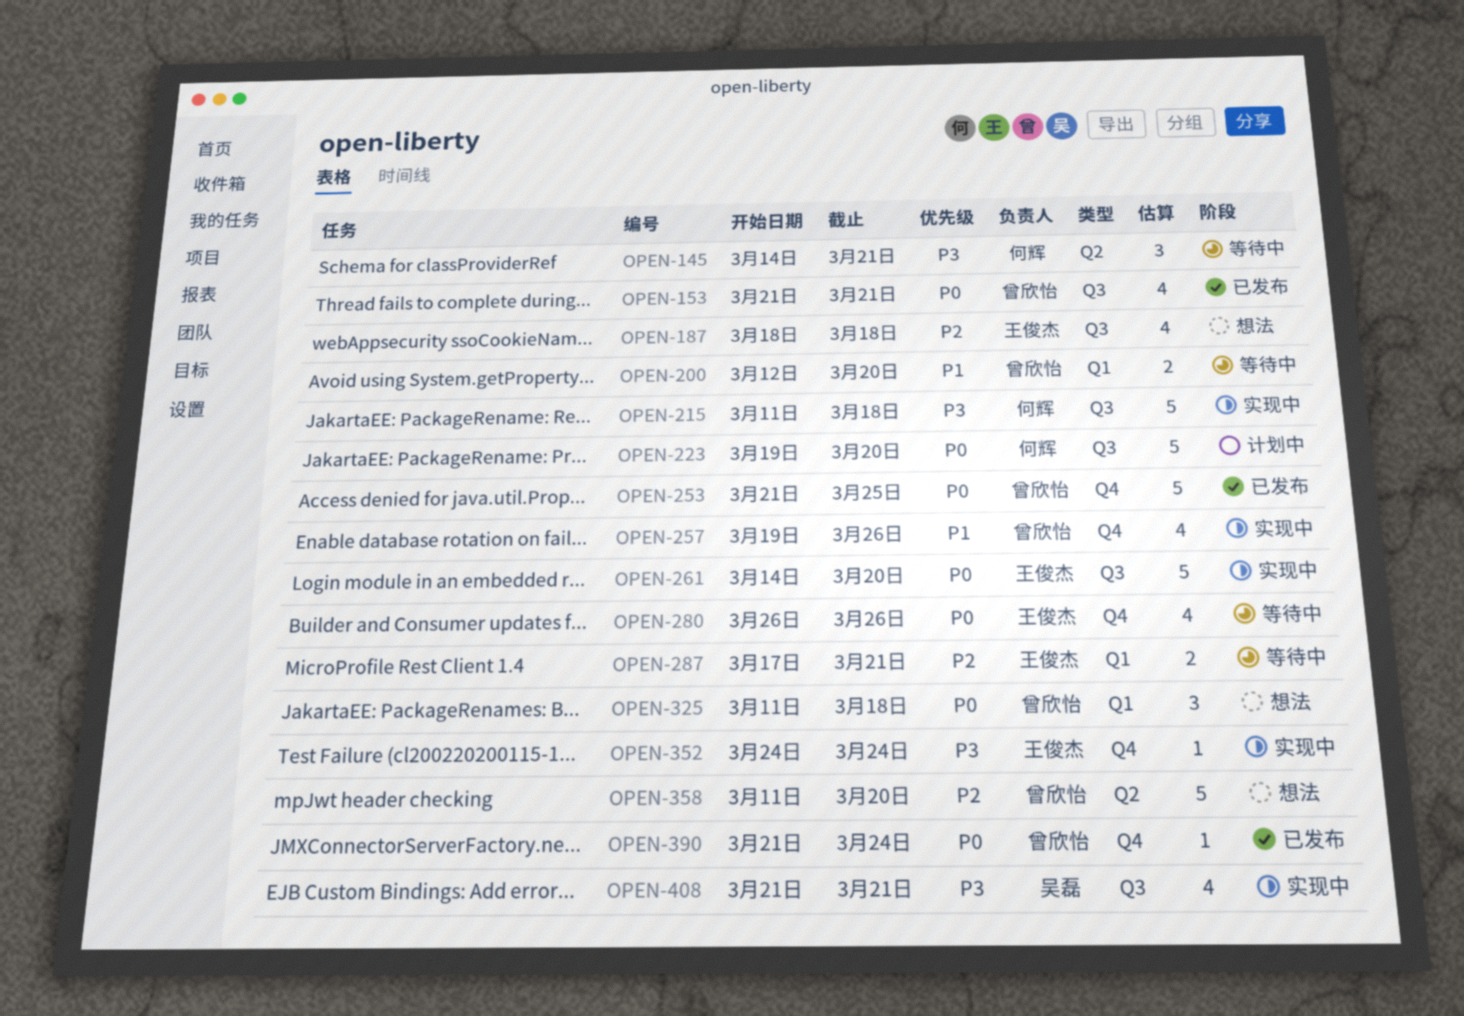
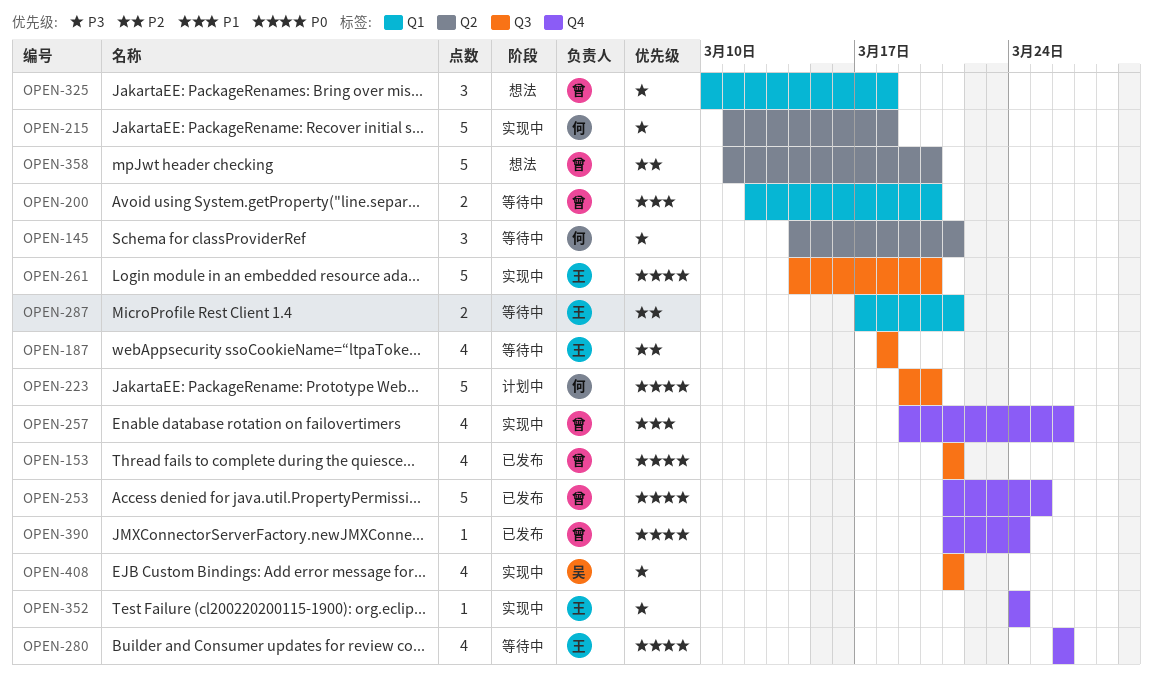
OPEN-187, status: 想法 -> 等待中
OPEN-215, label: Q3 -> Q2
OPEN-325, priority: P0 -> P3
OPEN-325, start: Mar 11 -> Mar 10

